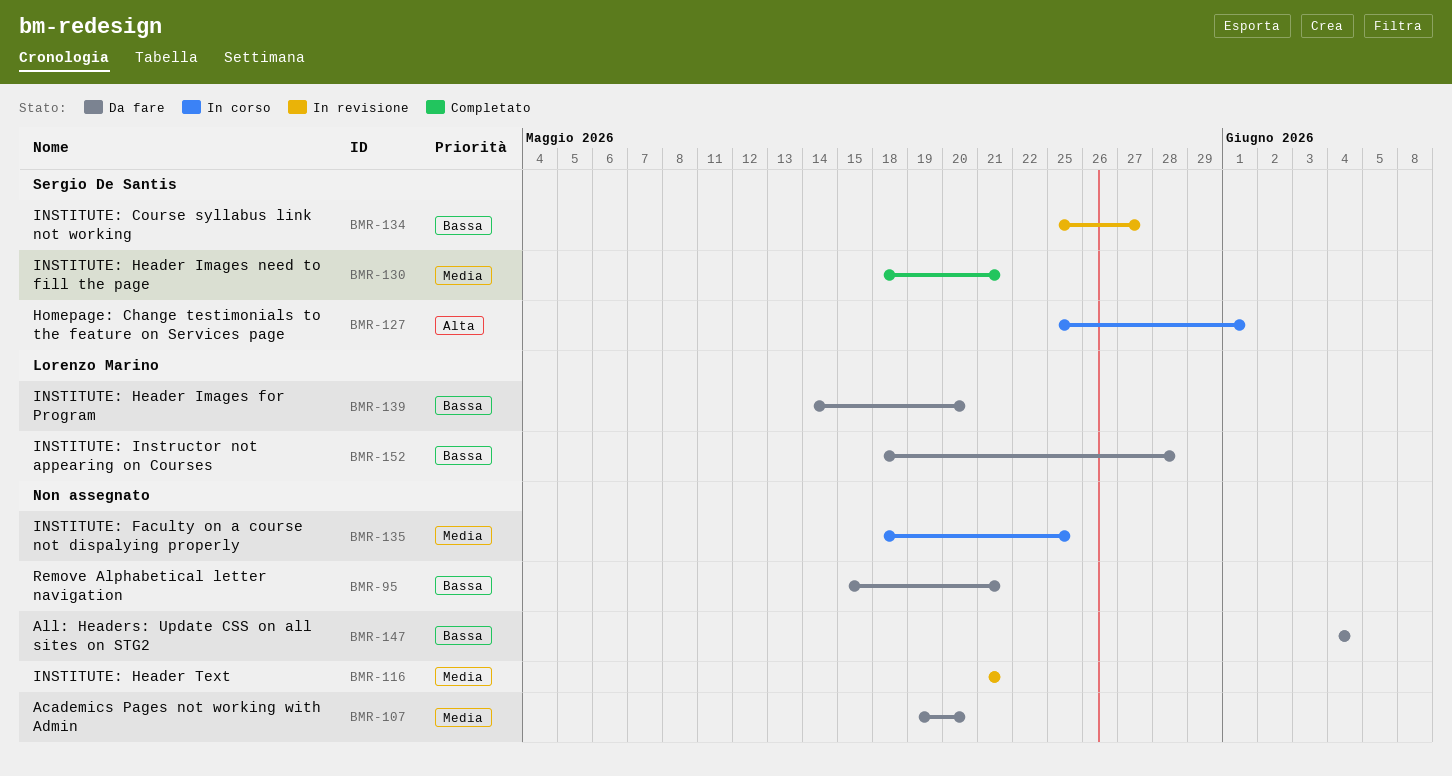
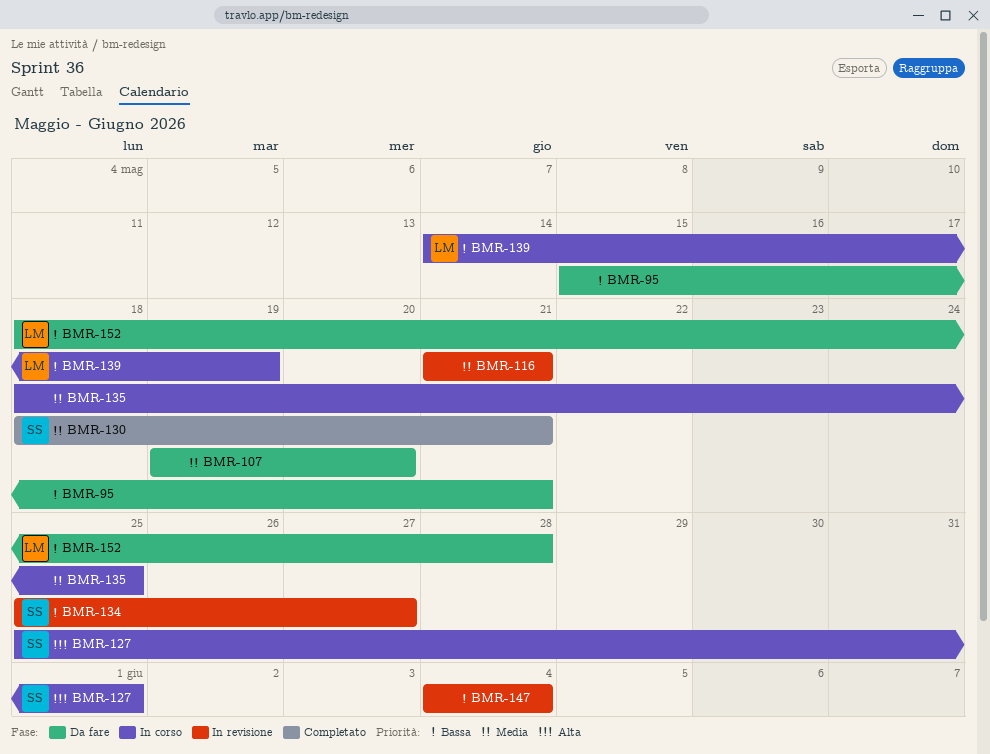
BMR-139, status: Da fare -> In corso
BMR-139, due: May 20 -> May 19
BMR-147, status: Da fare -> In revisione

